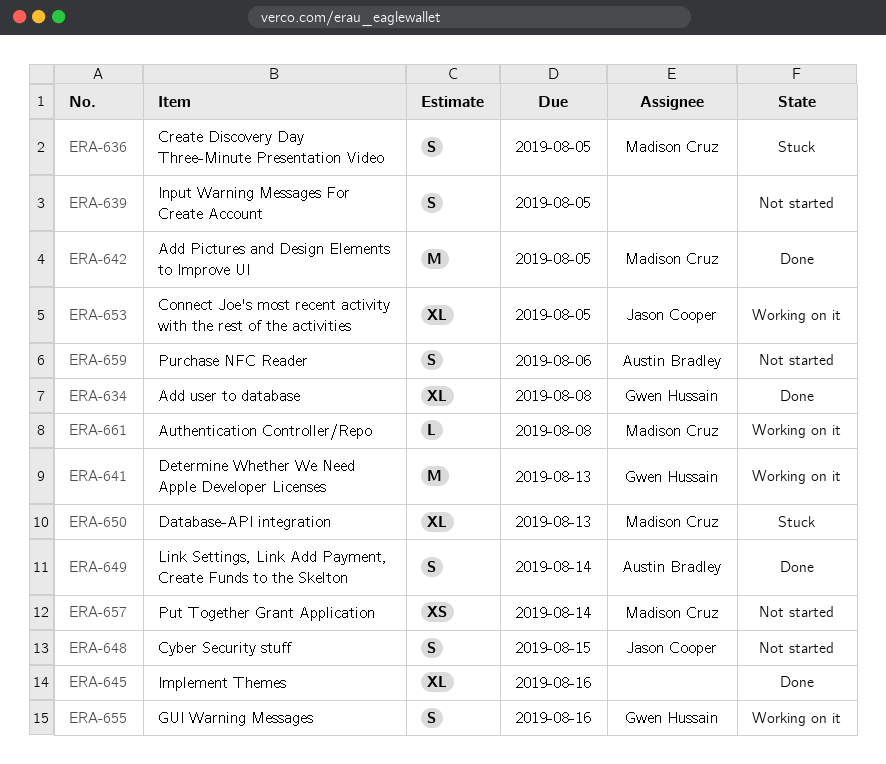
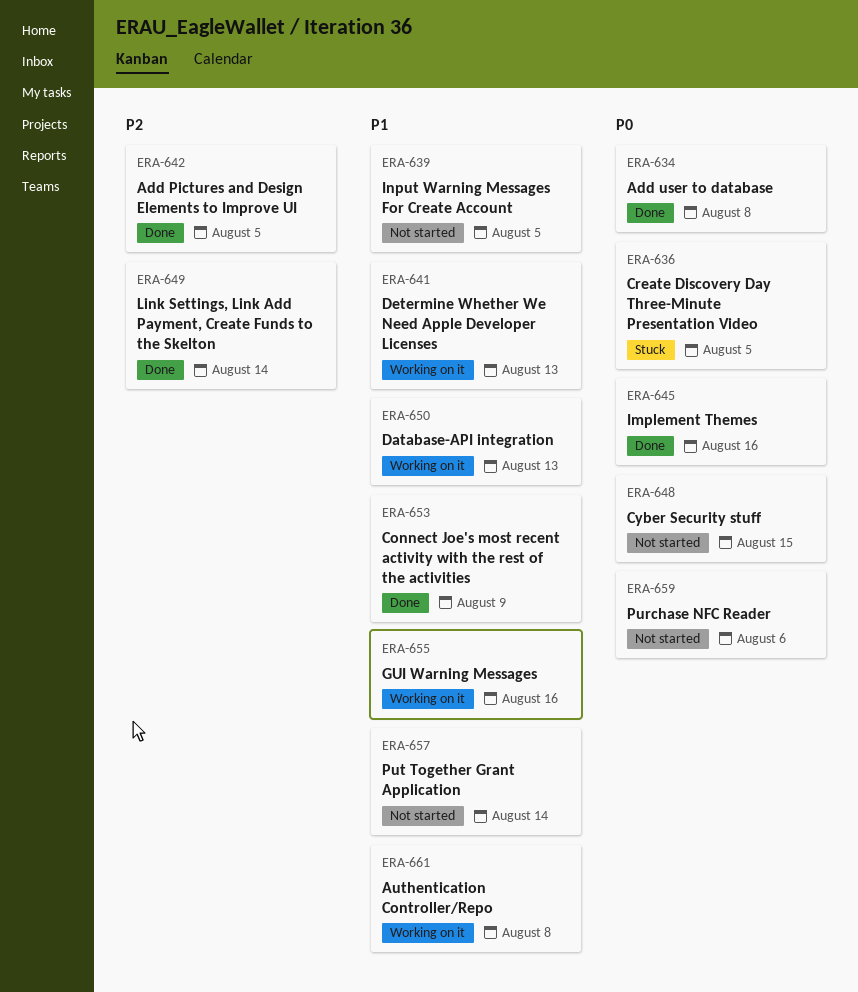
ERA-650, status: Stuck -> Working on it
ERA-653, status: Working on it -> Done
ERA-653, due: Aug 5 -> Aug 9

